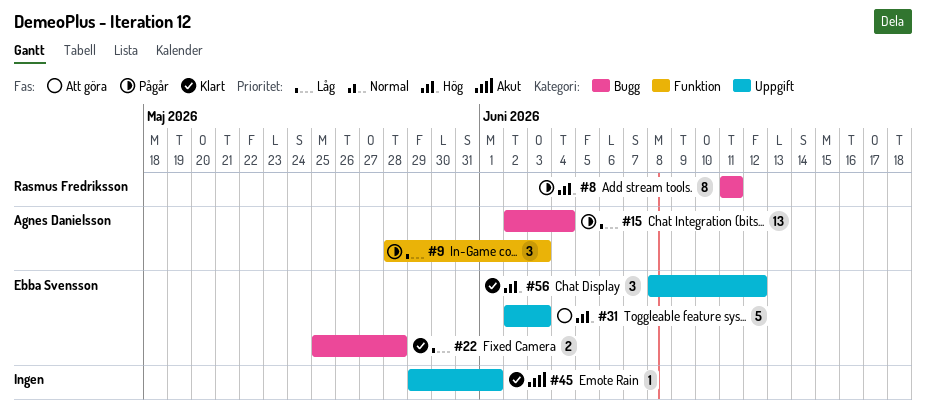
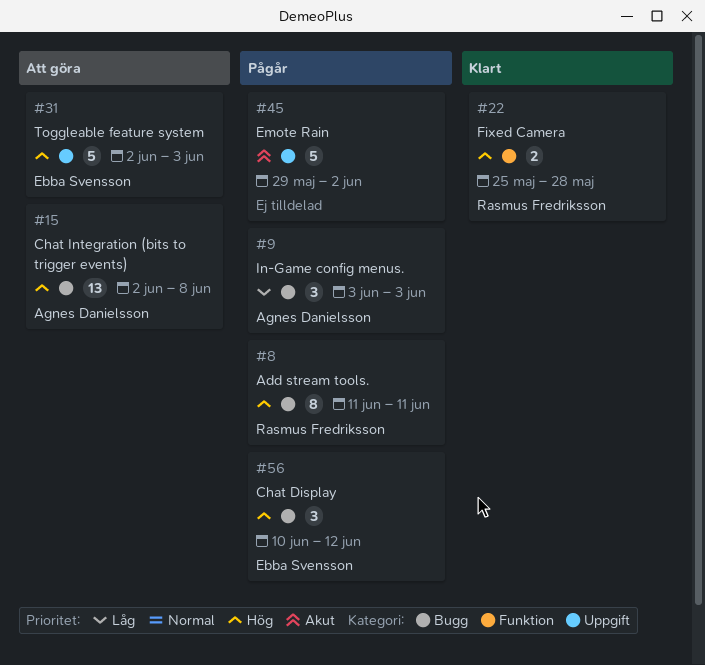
#9, label: Funktion -> Bugg
#9, start: May 28 -> Jun 3
#15, status: Pågår -> Att göra
#15, priority: Låg -> Hög
#15, due: Jun 4 -> Jun 8
#22, owner: Ebba Svensson -> Rasmus Fredriksson
#22, priority: Låg -> Hög
#22, label: Bugg -> Funktion
#45, status: Klart -> Pågår
#45, estimate: 1 -> 5
#45, due: Jun 1 -> Jun 2
#56, status: Klart -> Pågår
#56, label: Uppgift -> Bugg
#56, start: Jun 8 -> Jun 10

